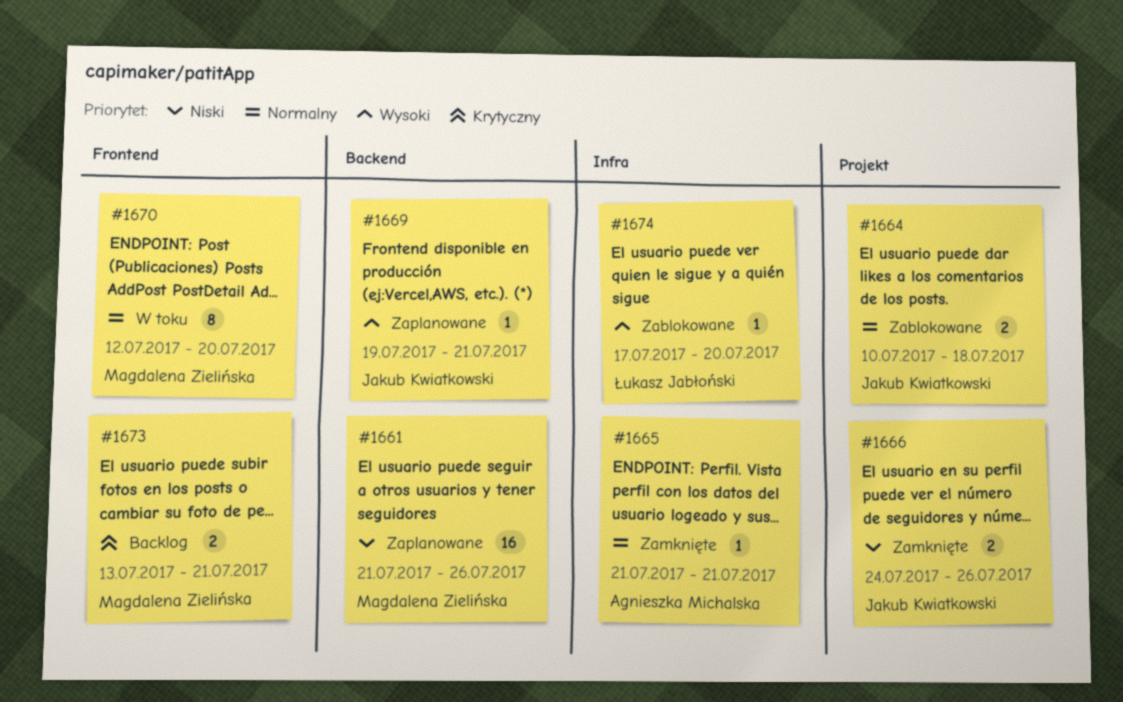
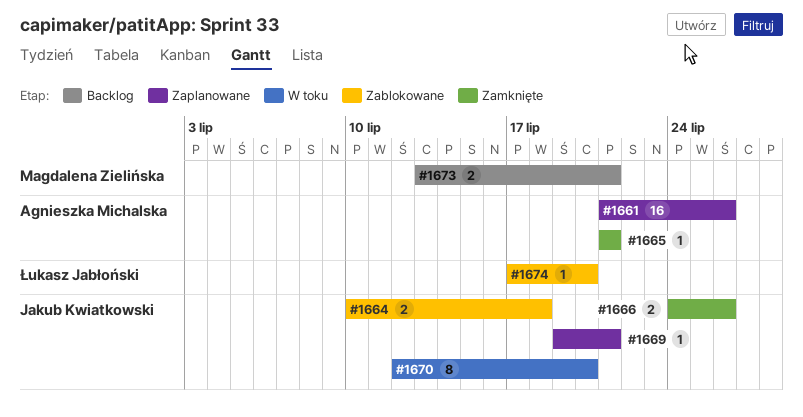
#1661, owner: Magdalena Zielińska -> Agnieszka Michalska
#1670, owner: Magdalena Zielińska -> Jakub Kwiatkowski

